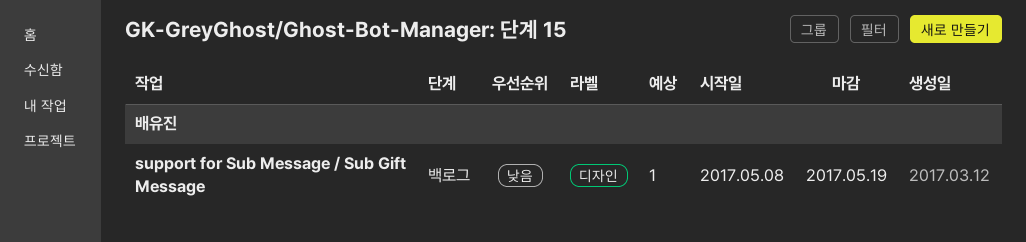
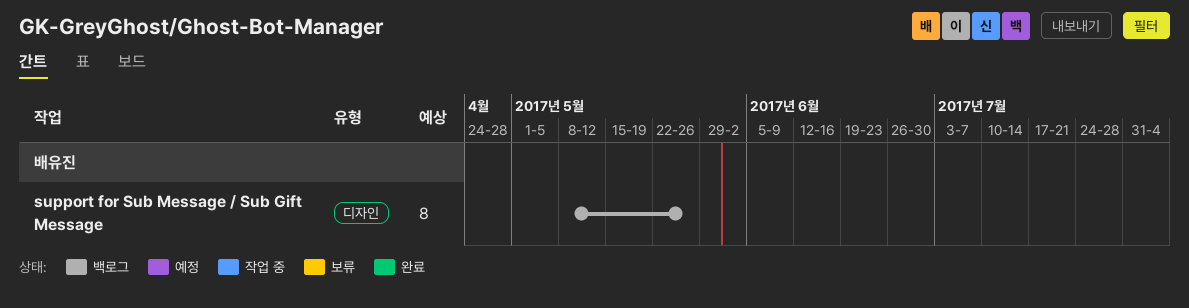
support for Sub Message / Sub Gift Message, estimate: 1 -> 8
support for Sub Message / Sub Gift Message, due: May 19 -> May 26

